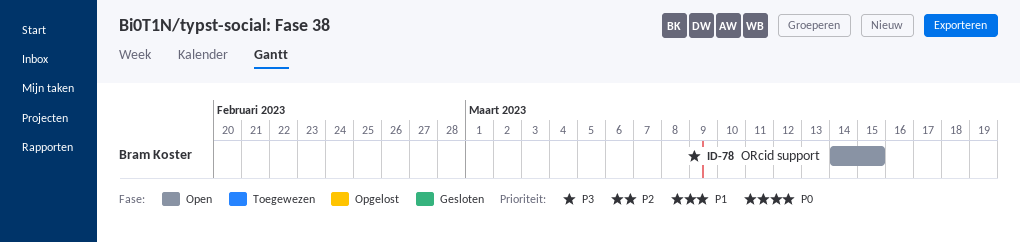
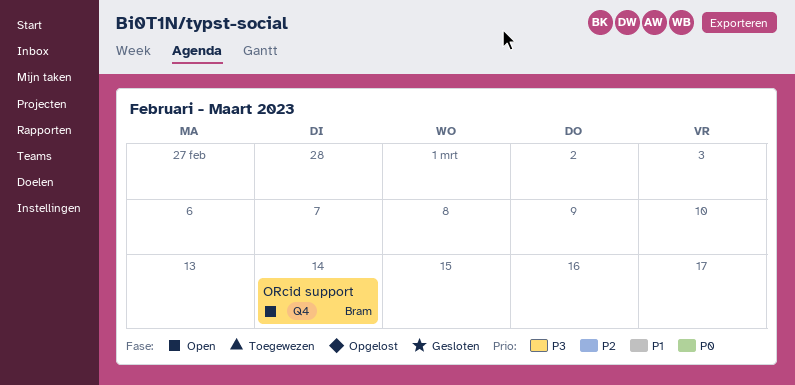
ORcid support, due: Mar 15 -> Mar 14

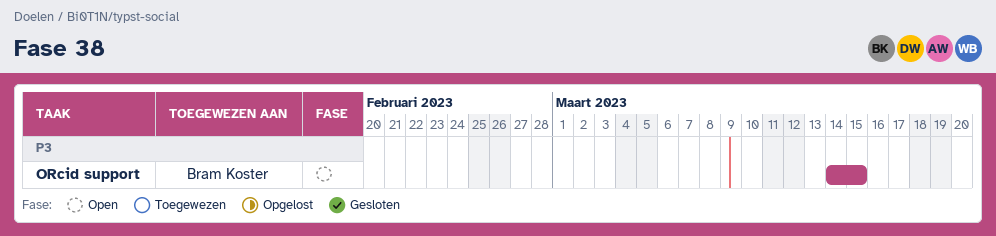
ORcid support, due: Mar 14 -> Mar 15

